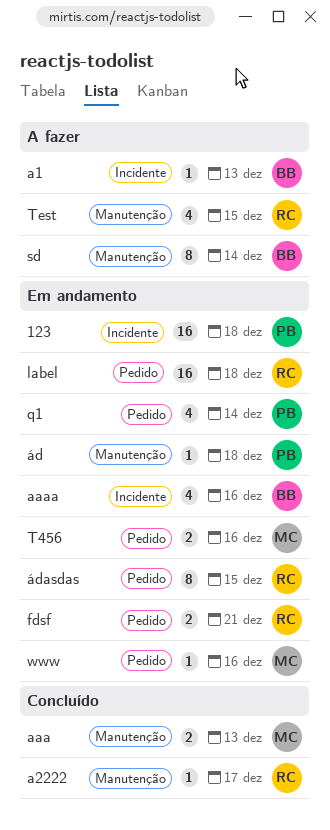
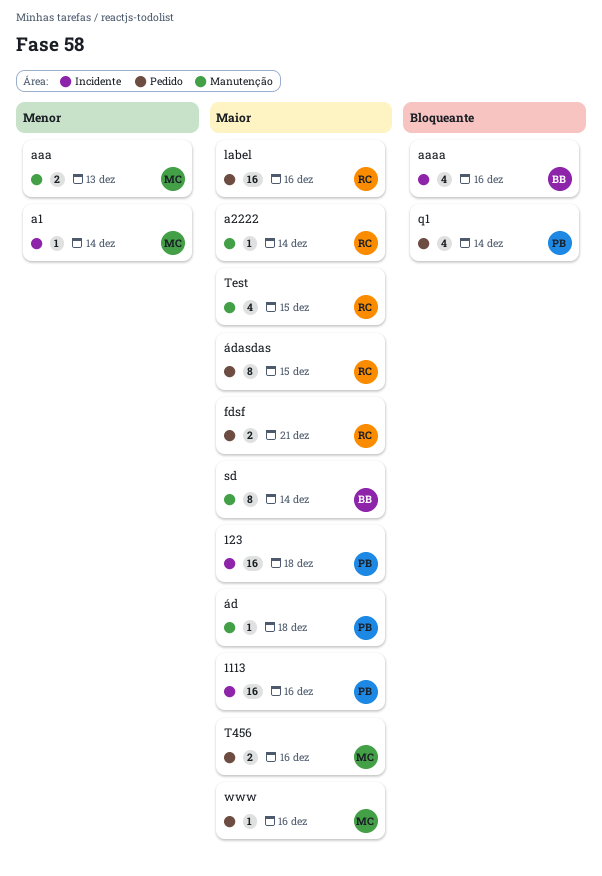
1113: none -> present
a1, owner: BB -> MC
a1, due: Dec 13 -> Dec 14
a2222, due: Dec 17 -> Dec 14
label, due: Dec 18 -> Dec 16

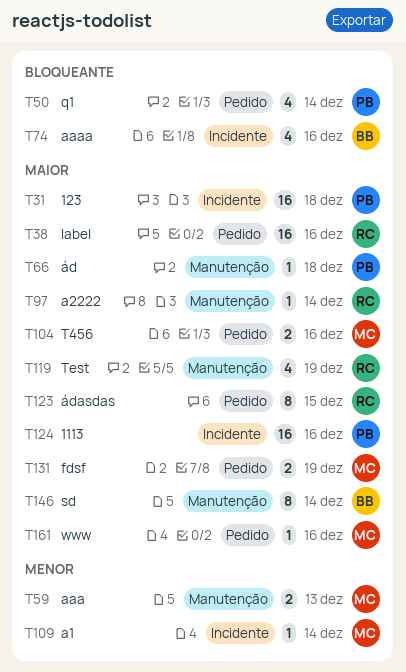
fdsf, owner: RC -> MC
fdsf, due: Dec 21 -> Dec 19
Test, due: Dec 15 -> Dec 19

